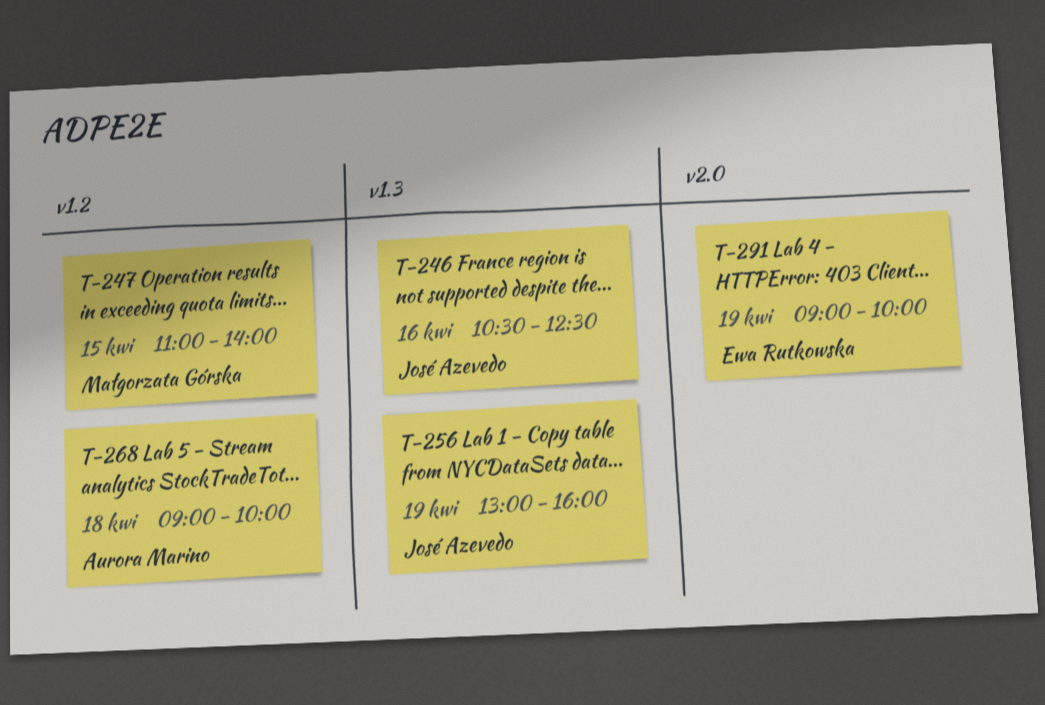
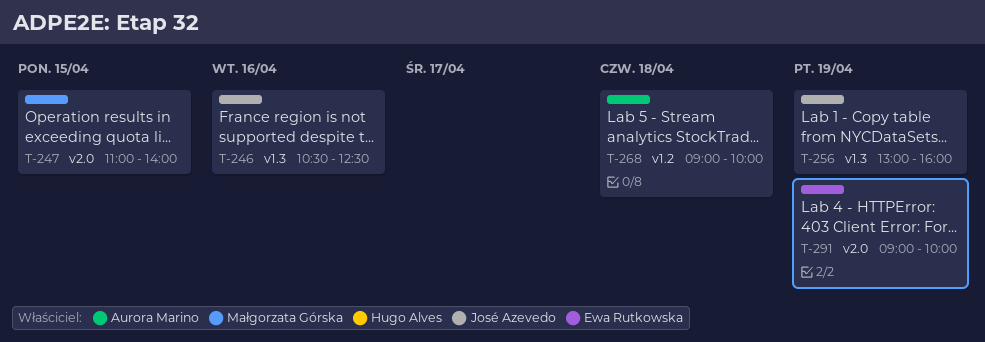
T-247, label: v1.2 -> v2.0

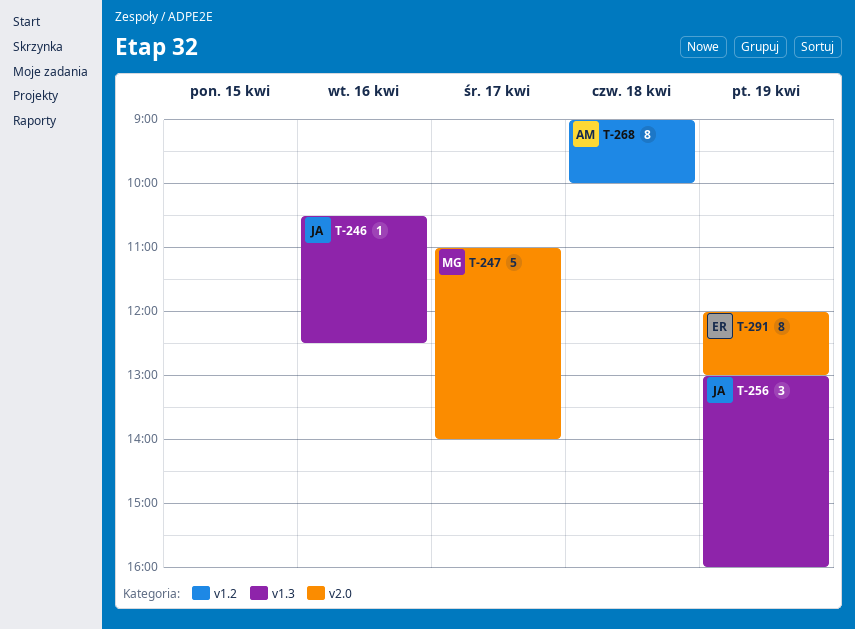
T-247, day: Apr 15 -> Apr 17
T-291, begins: 09:00 -> 12:00
T-291, ends: 10:00 -> 13:00

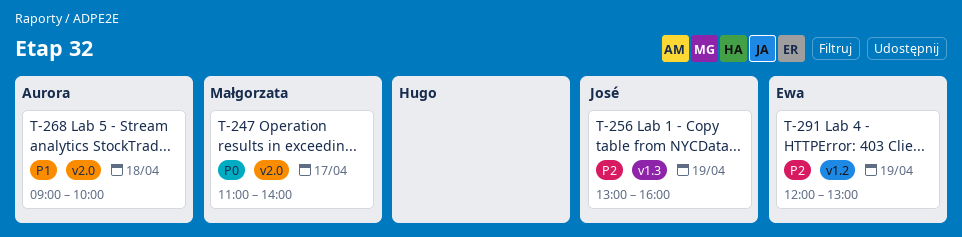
T-246: present -> none
T-268, label: v1.2 -> v2.0
T-291, label: v2.0 -> v1.2

